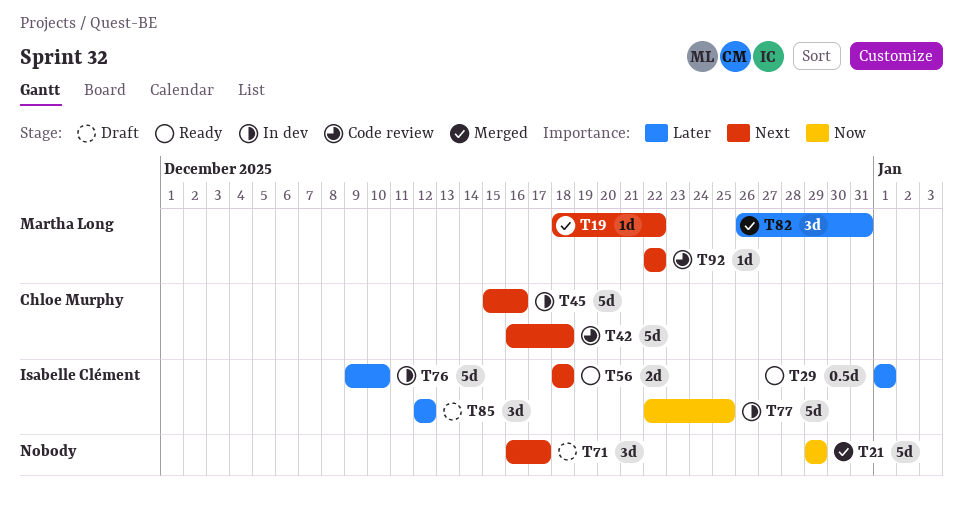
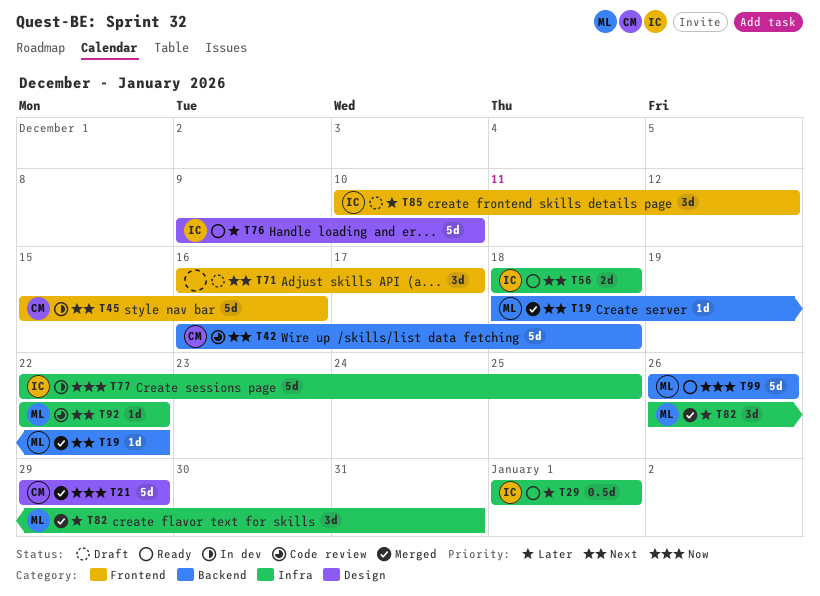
T21, owner: none -> Chloe Murphy
T76, status: In dev -> Ready
T85, start: Dec 12 -> Dec 10
T99: none -> present

